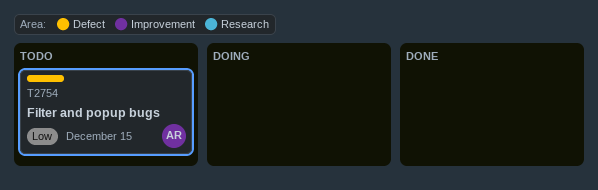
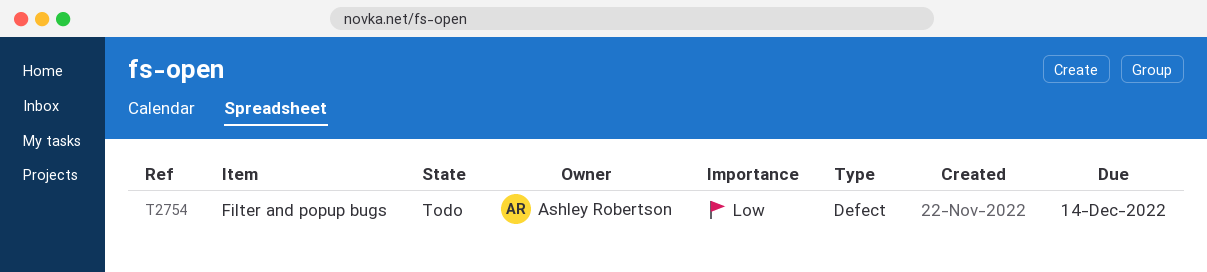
T2754, due: Dec 15 -> Dec 14

